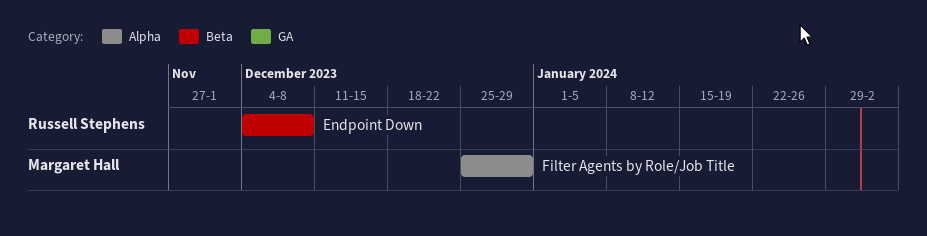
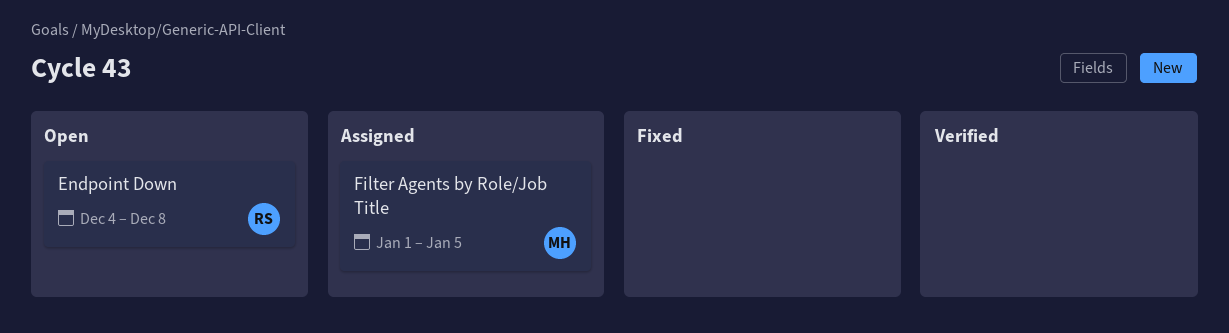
Filter Agents by Role/Job Title, start: Dec 25 -> Jan 1
Filter Agents by Role/Job Title, due: Dec 29 -> Jan 5

